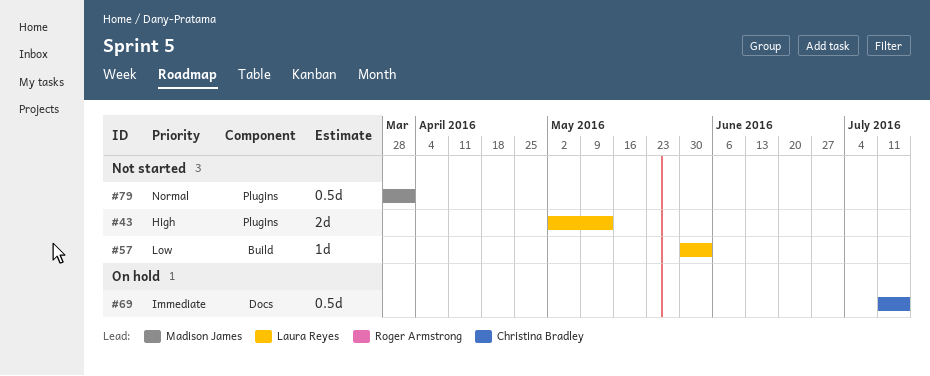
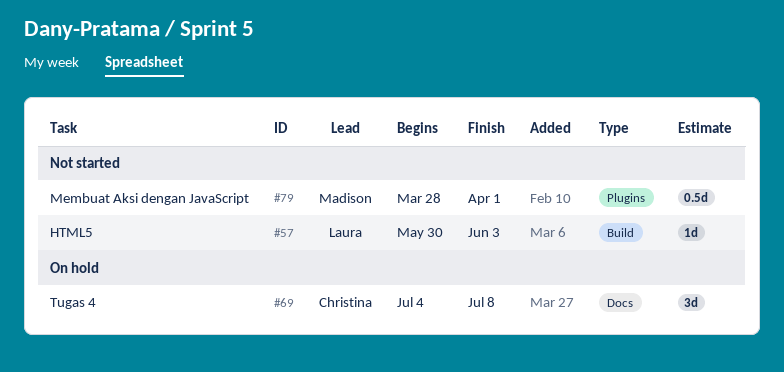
#43: present -> none
#69, estimate: 0.5d -> 3d
#69, start: Jul 11 -> Jul 4
#69, due: Jul 15 -> Jul 8

